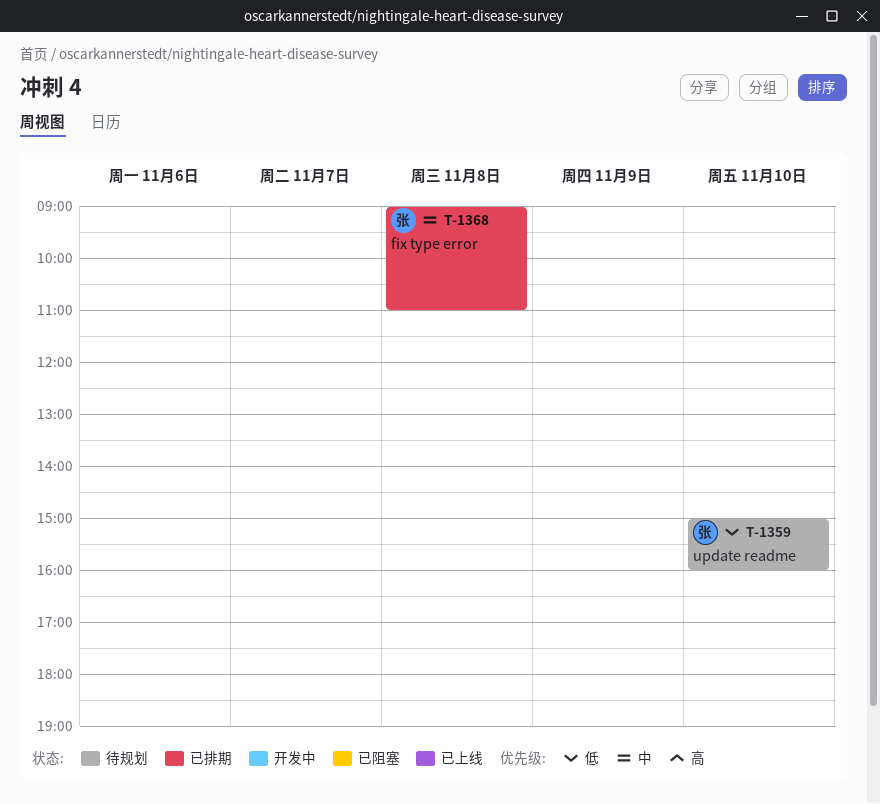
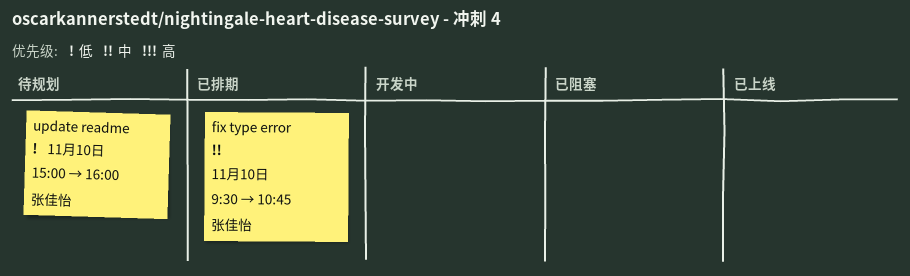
fix type error, day: Nov 8 -> Nov 10
fix type error, begins: 09:00 -> 09:30
fix type error, ends: 11:00 -> 10:45

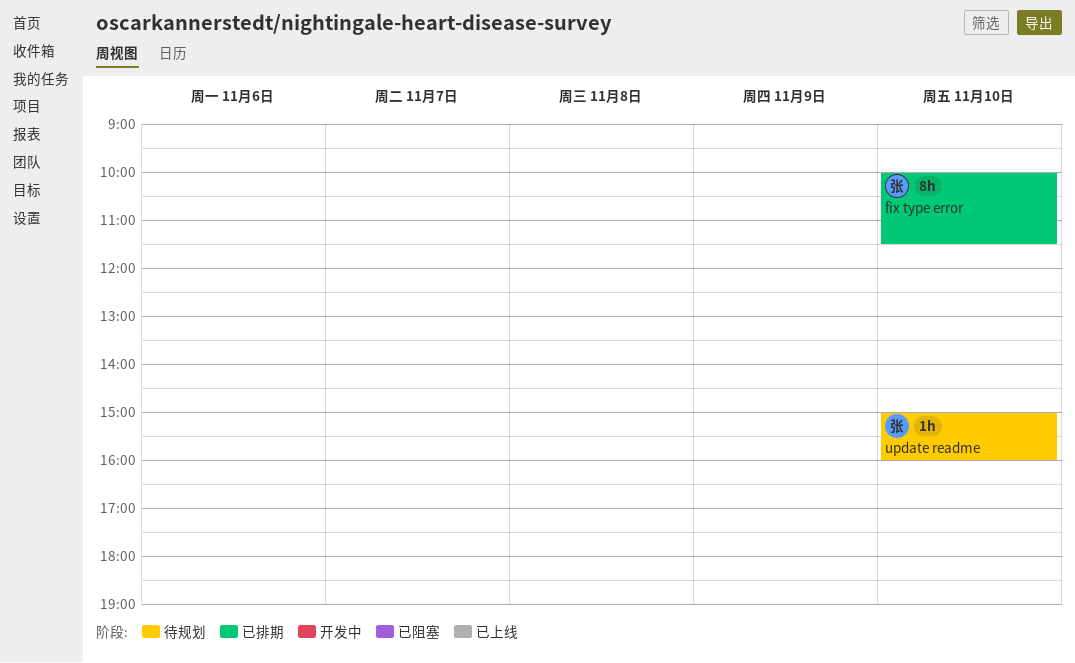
fix type error, begins: 09:30 -> 10:00
fix type error, ends: 10:45 -> 11:30

